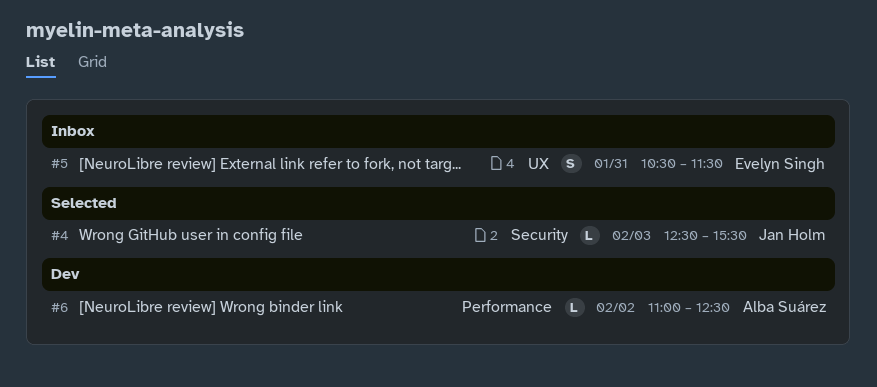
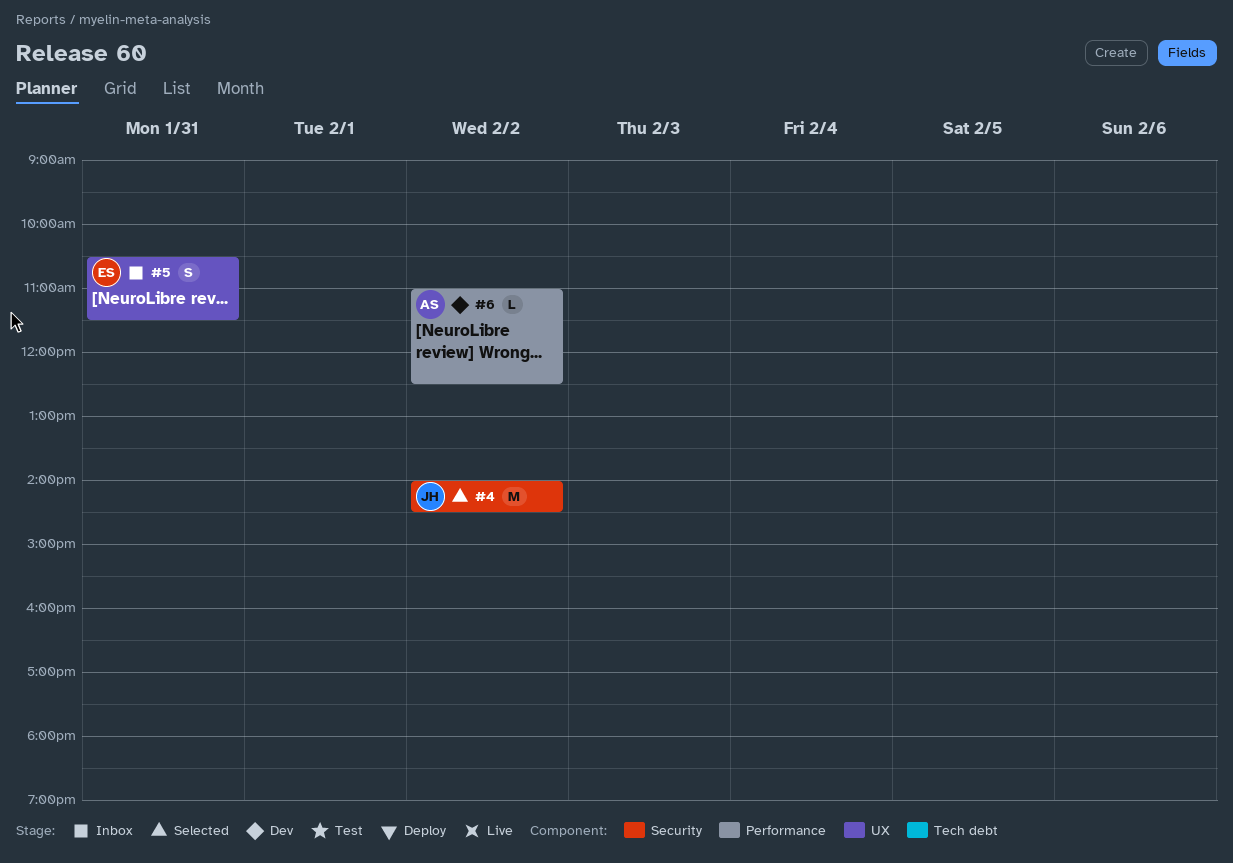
#4, estimate: L -> M
#4, day: Feb 3 -> Feb 2
#4, begins: 12:30 -> 14:00
#4, ends: 15:30 -> 14:30

